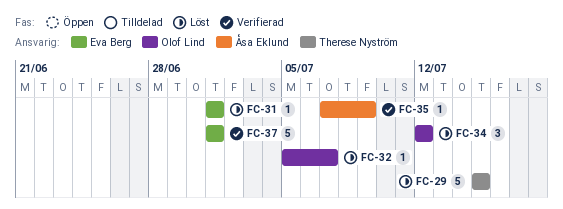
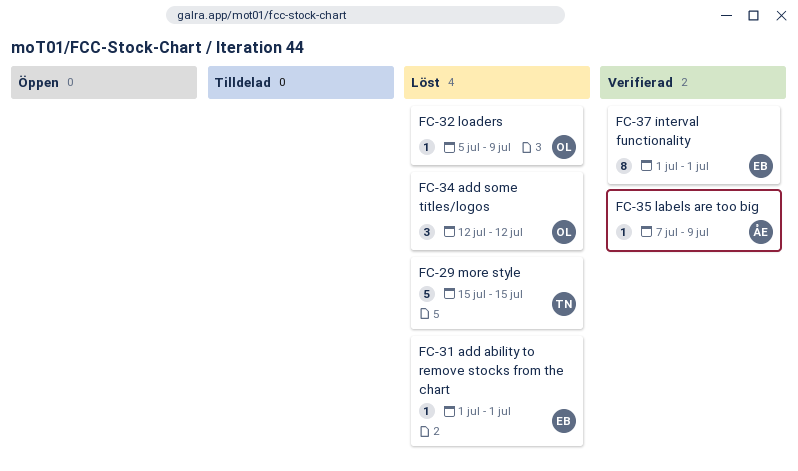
FC-32, due: Jul 7 -> Jul 9
FC-37, estimate: 5 -> 8

